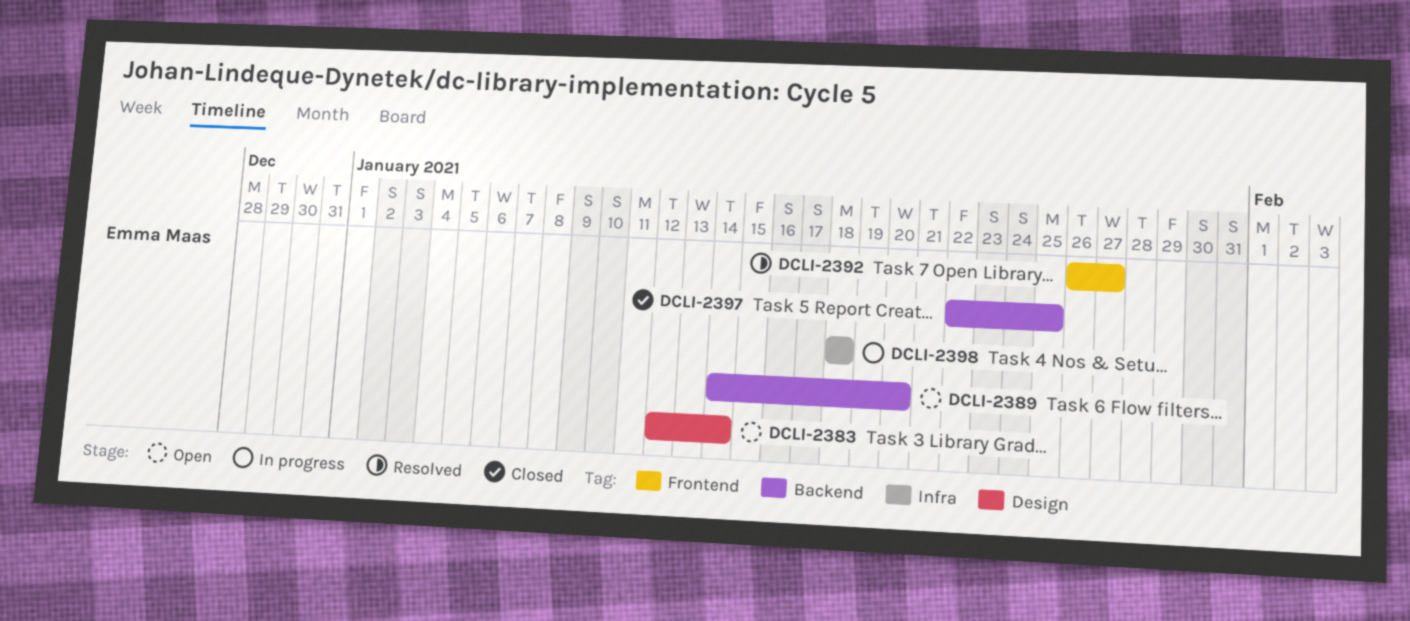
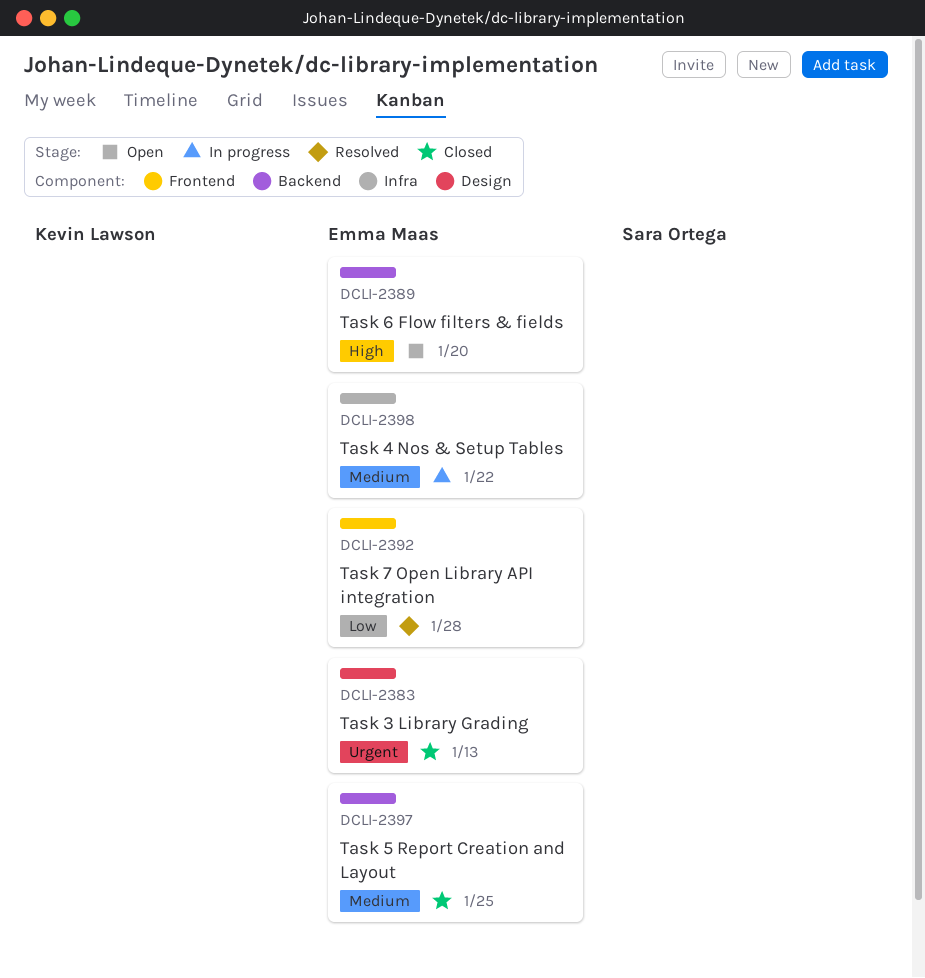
DCLI-2383, status: Open -> Closed
DCLI-2383, due: Jan 14 -> Jan 13
DCLI-2392, due: Jan 27 -> Jan 28
DCLI-2398, due: Jan 18 -> Jan 22

